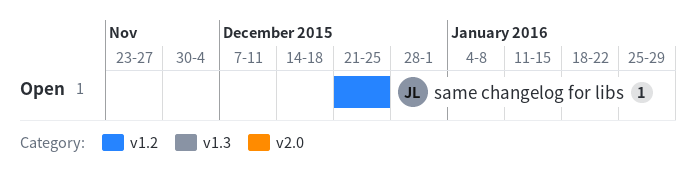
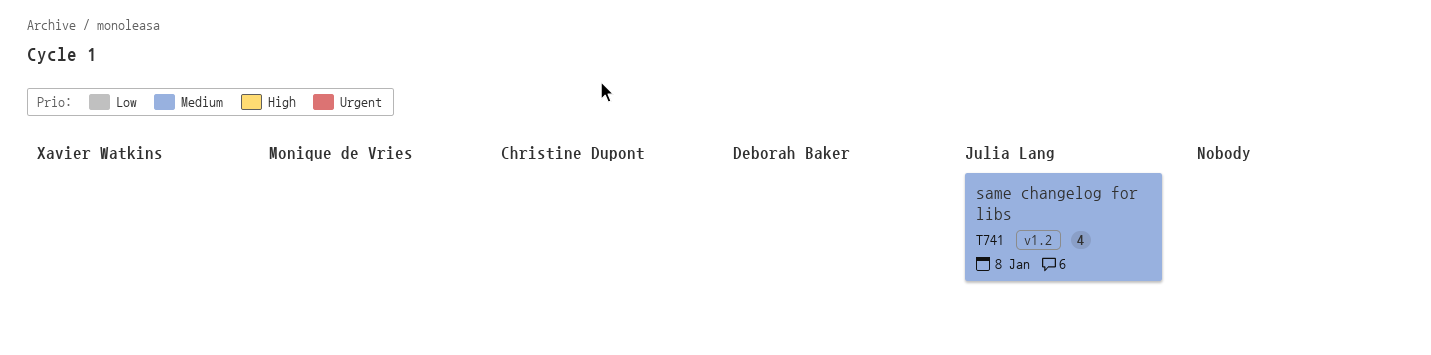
same changelog for libs, estimate: 1 -> 4
same changelog for libs, due: Dec 25 -> Jan 8

